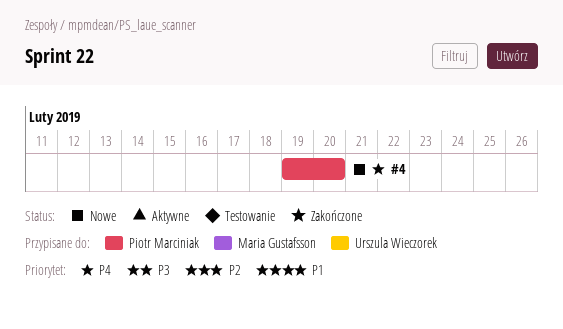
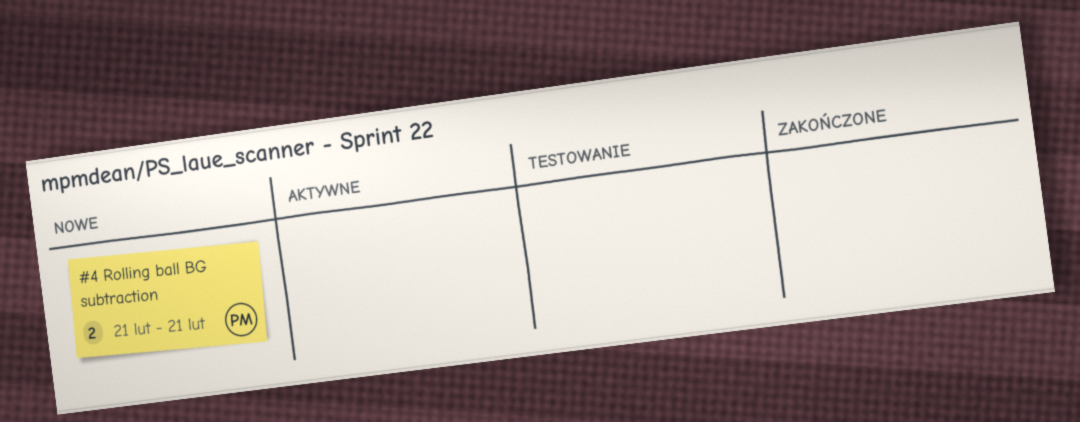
#4, start: Feb 19 -> Feb 21
#4, due: Feb 20 -> Feb 21

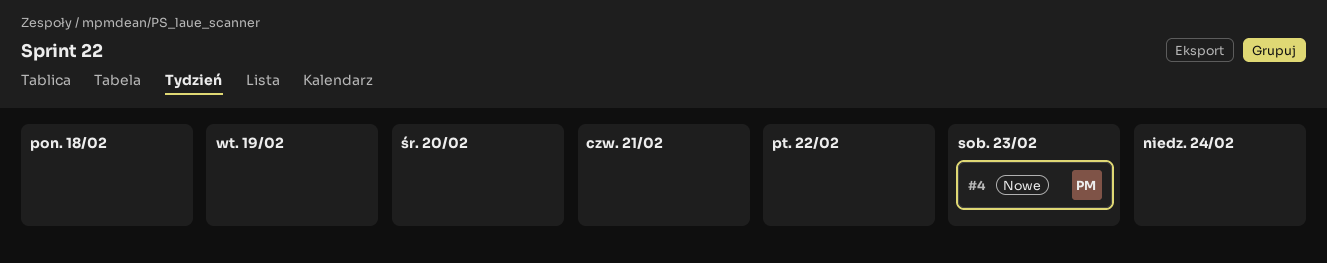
#4, due: Feb 21 -> Feb 23

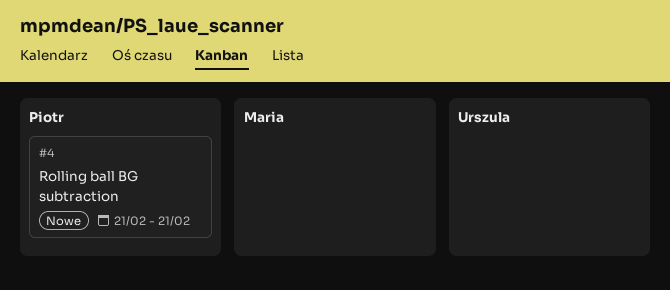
#4, due: Feb 23 -> Feb 21

